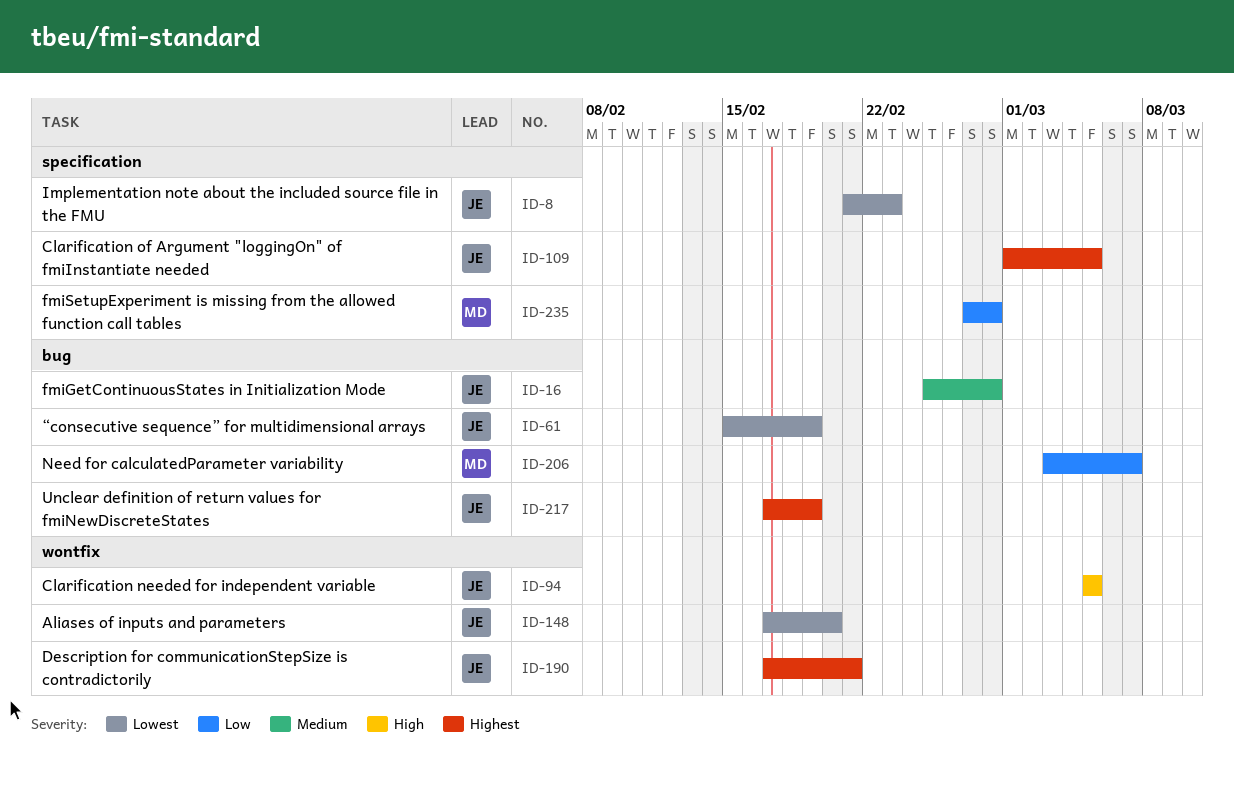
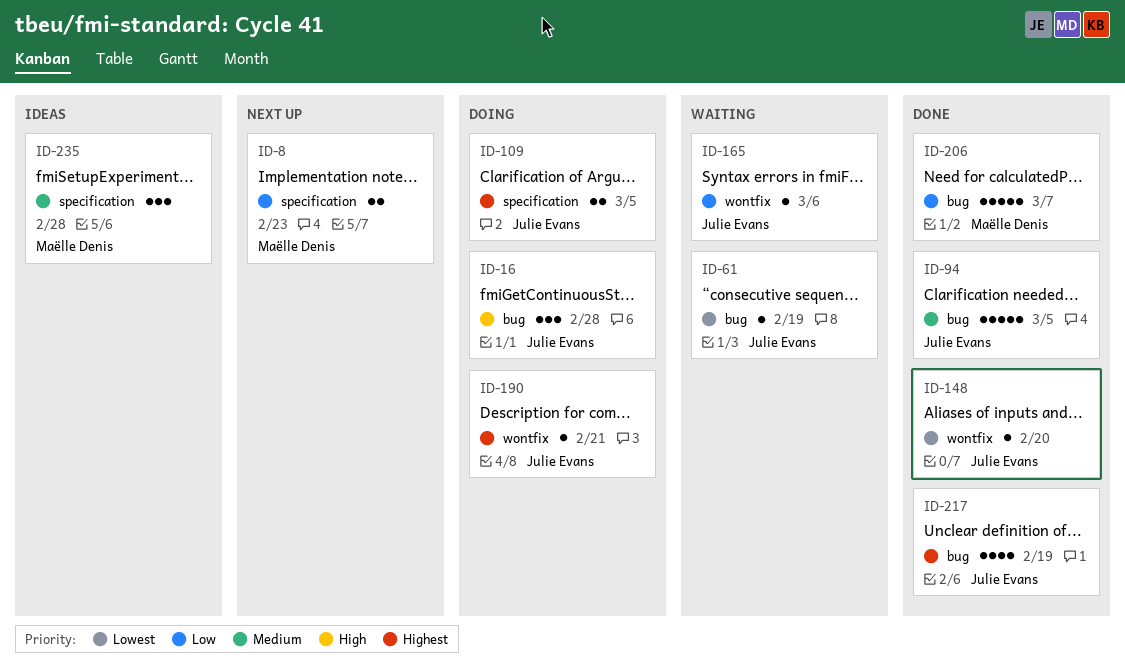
ID-8, owner: Julie Evans -> Maëlle Denis
ID-8, priority: Lowest -> Low
ID-16, priority: Medium -> High
ID-94, priority: High -> Medium
ID-94, label: wontfix -> bug
ID-165: none -> present
ID-235, priority: Low -> Medium

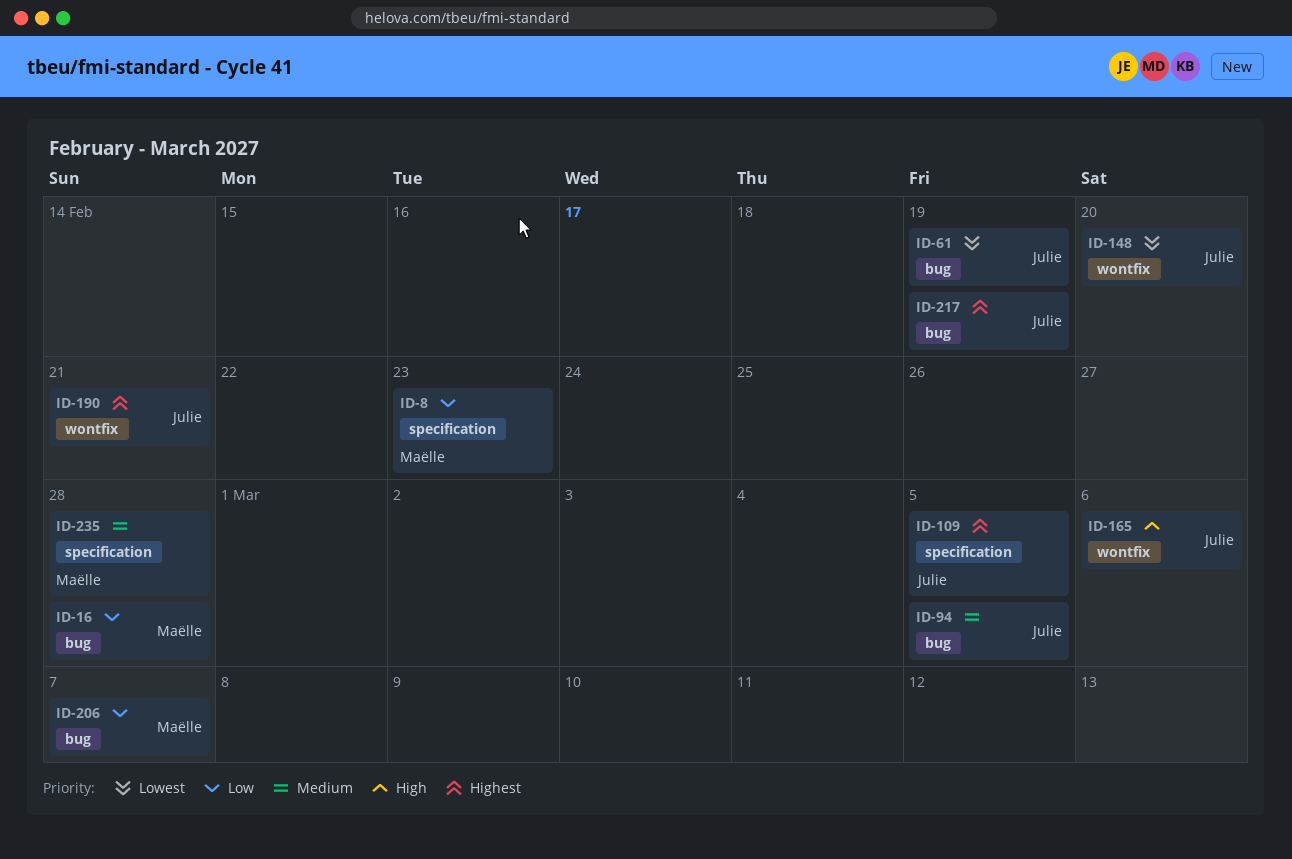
ID-16, owner: Julie Evans -> Maëlle Denis
ID-16, priority: High -> Low
ID-165, priority: Low -> High

